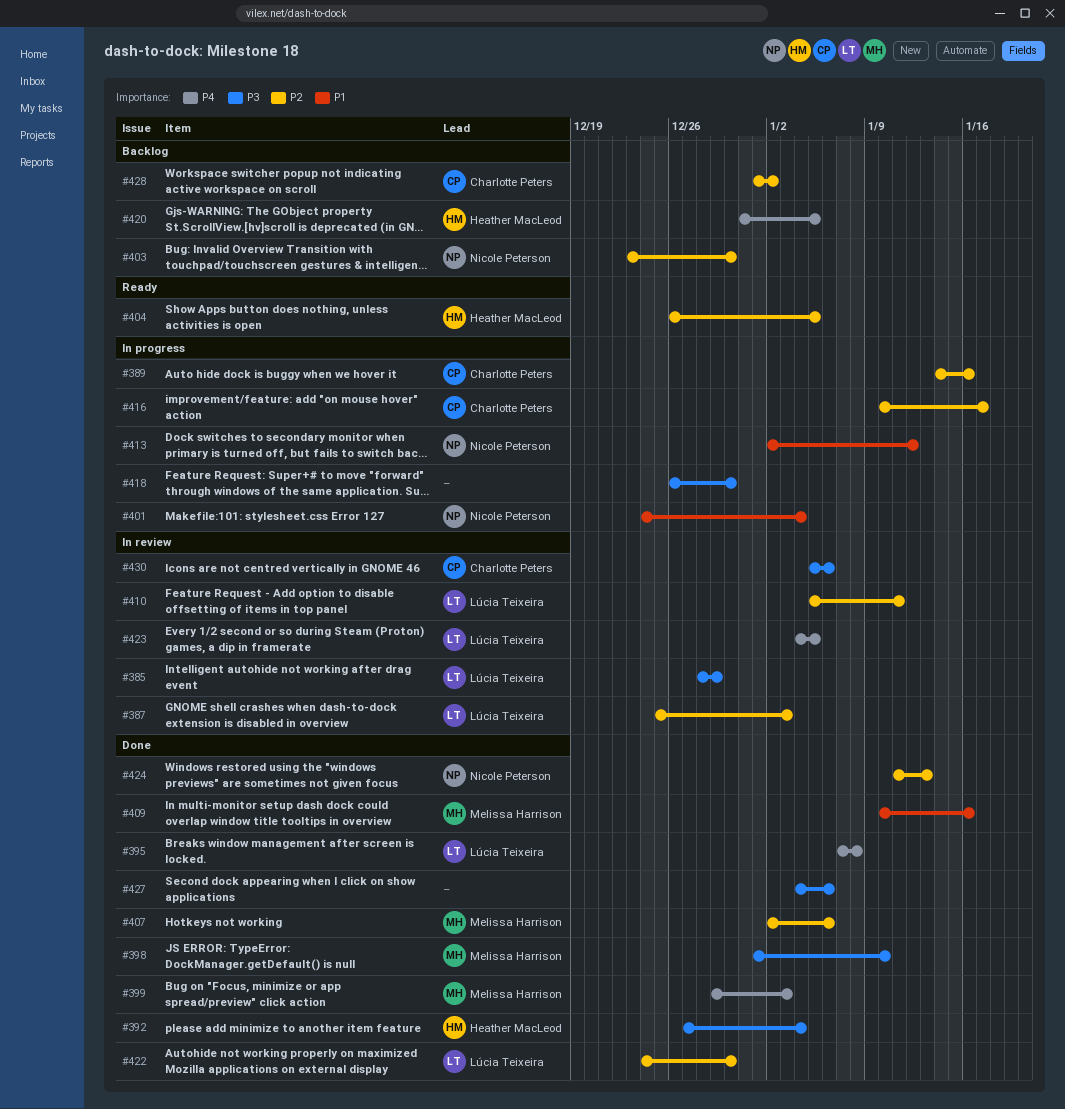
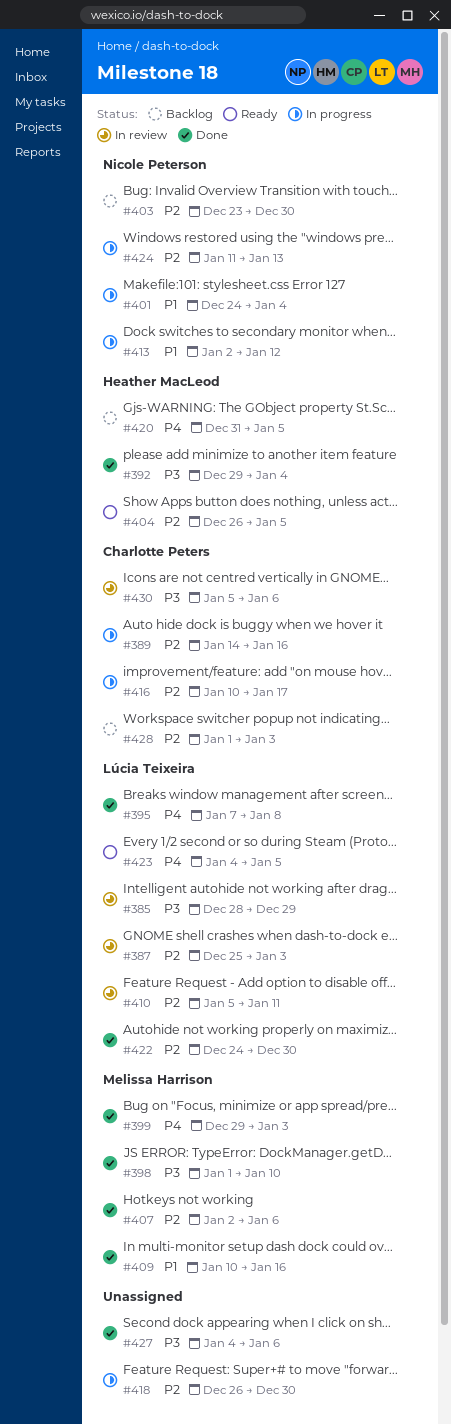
#392, start: Dec 27 -> Dec 29
#418, priority: P3 -> P2
#423, status: In review -> Ready
#424, status: Done -> In progress
#428, due: Jan 2 -> Jan 3

